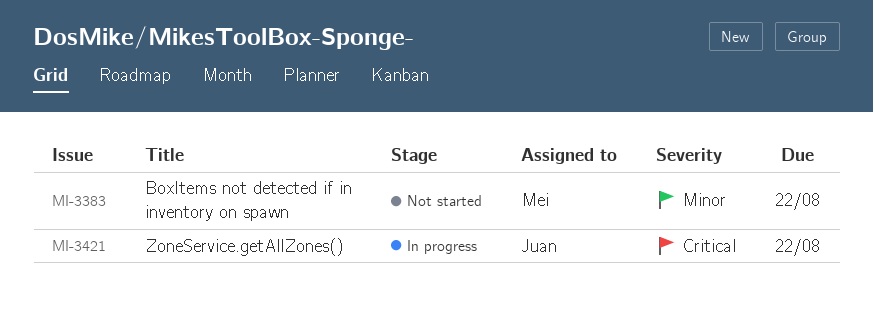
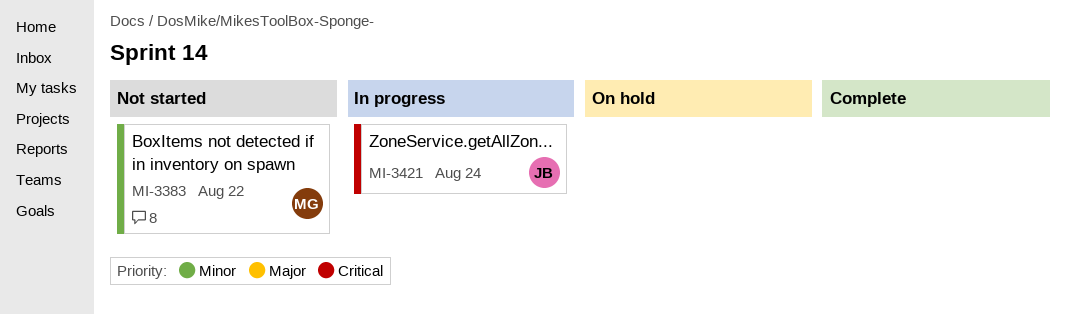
MI-3421, due: Aug 22 -> Aug 24

